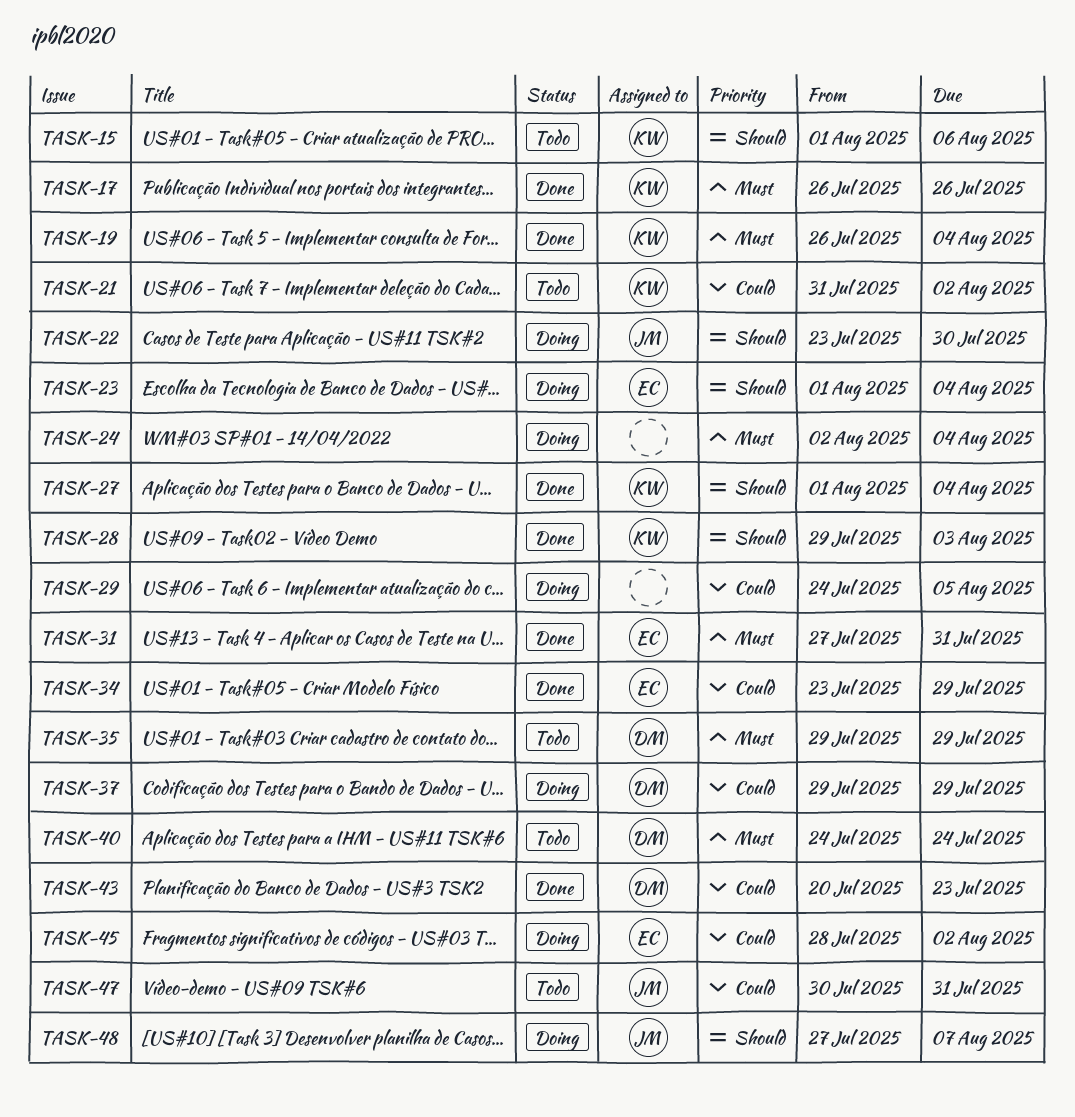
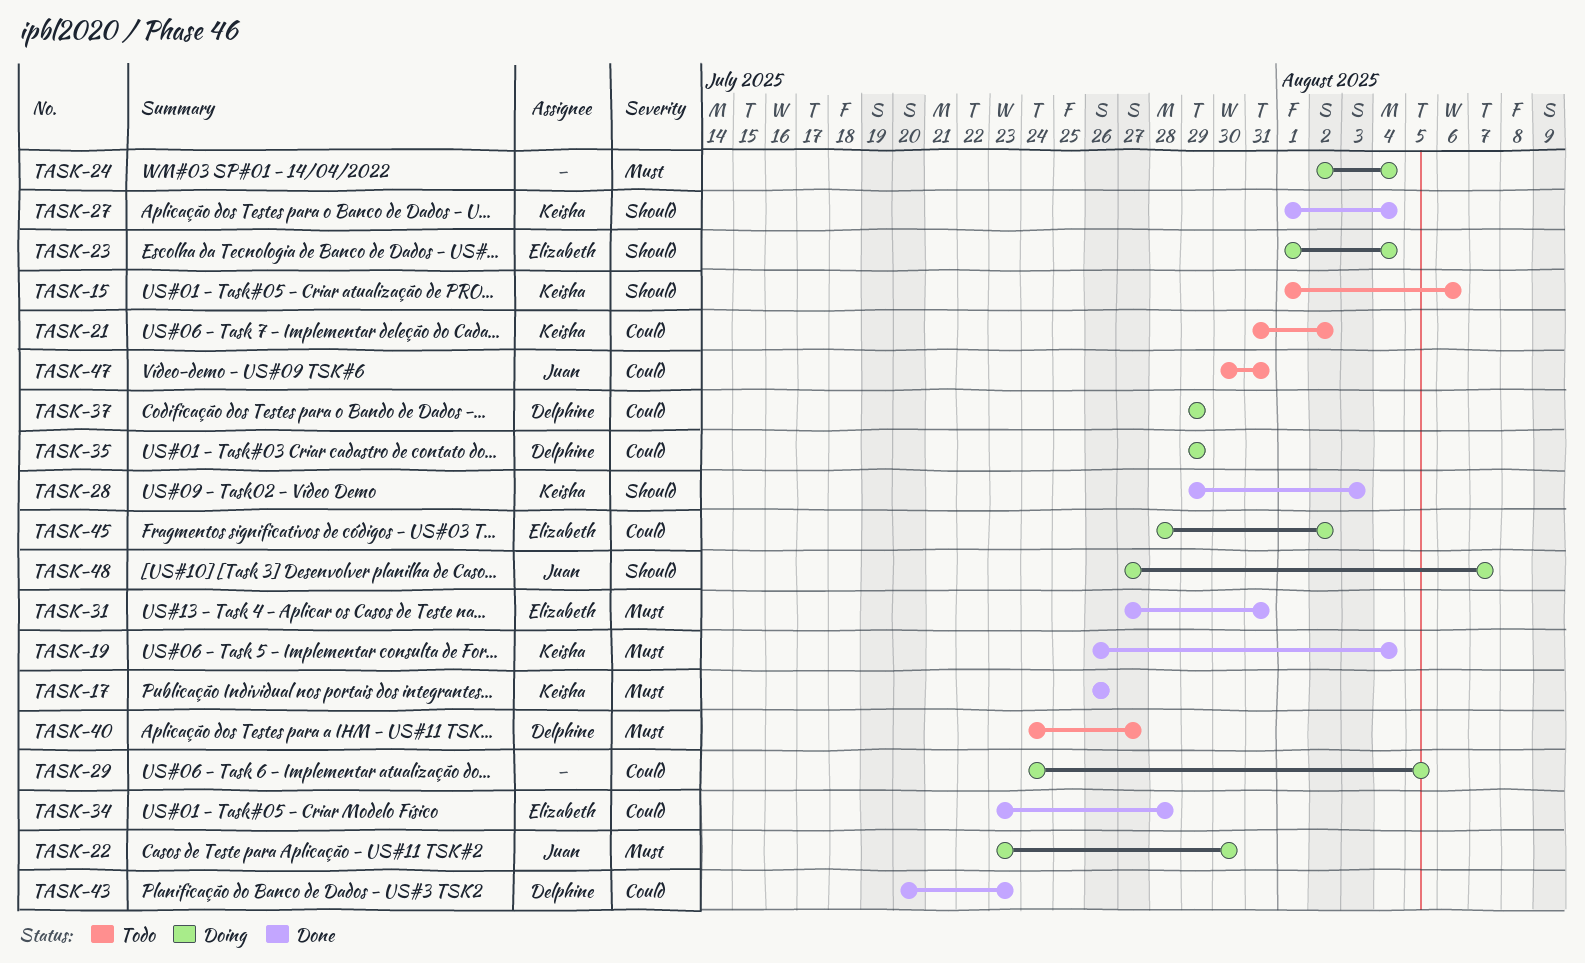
TASK-22, priority: Should -> Must
TASK-34, due: Jul 29 -> Jul 28
TASK-35, status: Todo -> Doing
TASK-35, priority: Must -> Could
TASK-40, due: Jul 24 -> Jul 27

